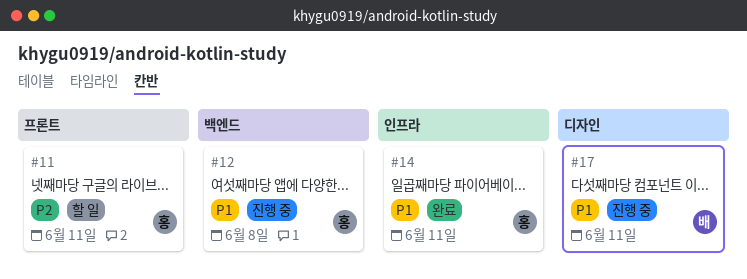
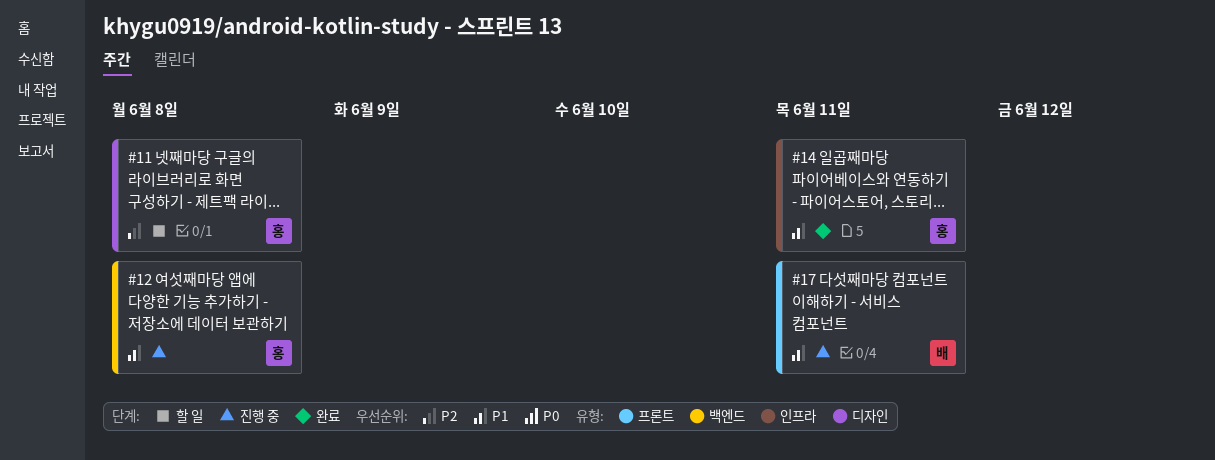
#11, label: 프론트 -> 디자인
#11, due: Jun 11 -> Jun 8
#17, label: 디자인 -> 프론트

